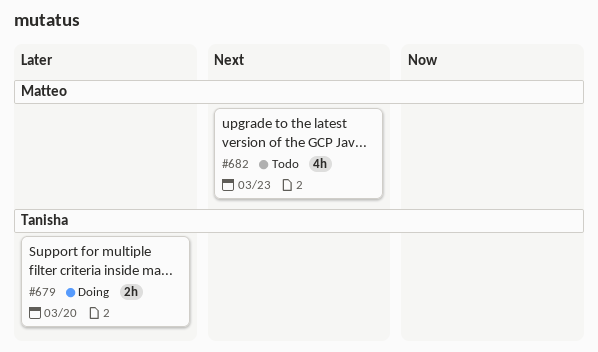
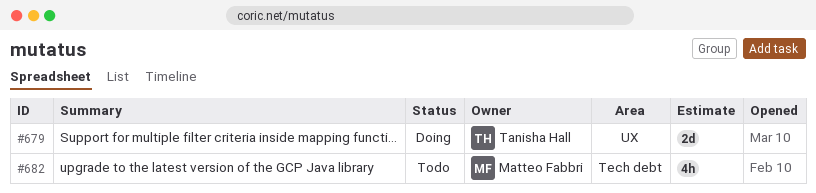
#679, estimate: 2h -> 2d

